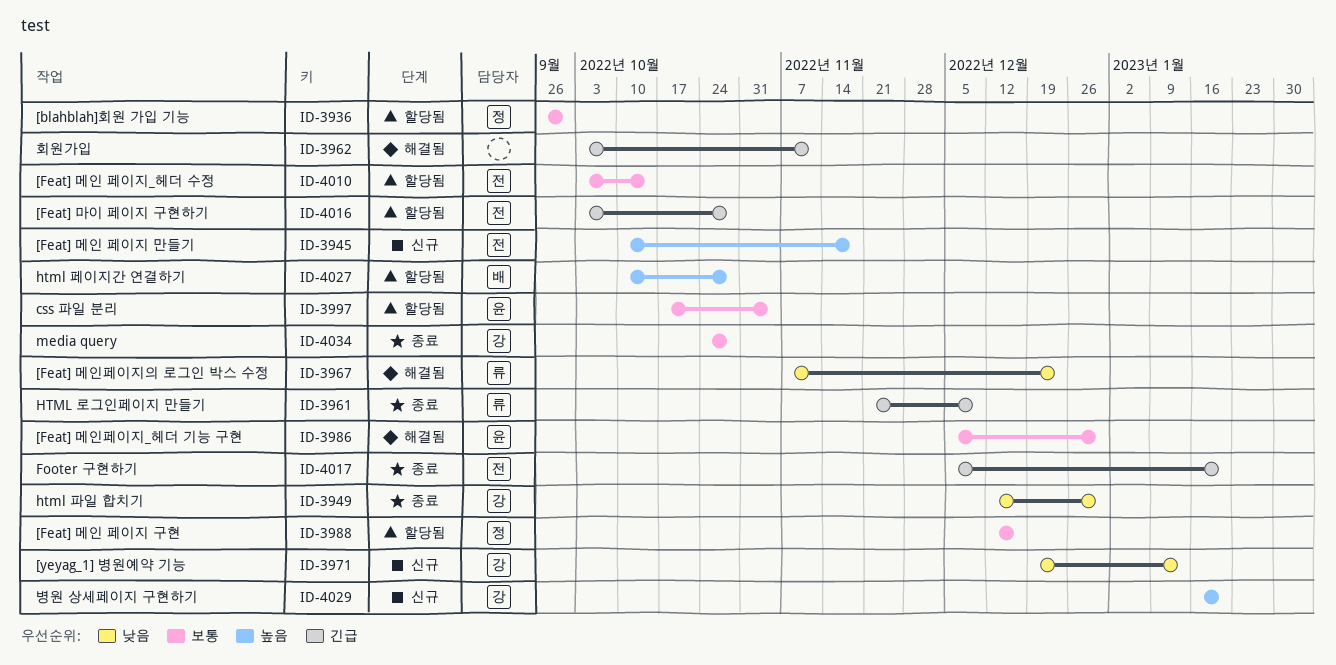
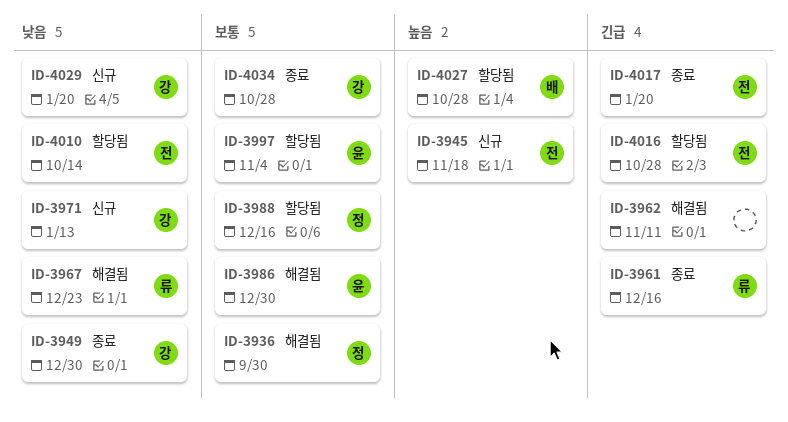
ID-3936, status: 할당됨 -> 해결됨
ID-3961, due: Dec 9 -> Dec 16
ID-4010, priority: 보통 -> 낮음
ID-4029, priority: 높음 -> 낮음

